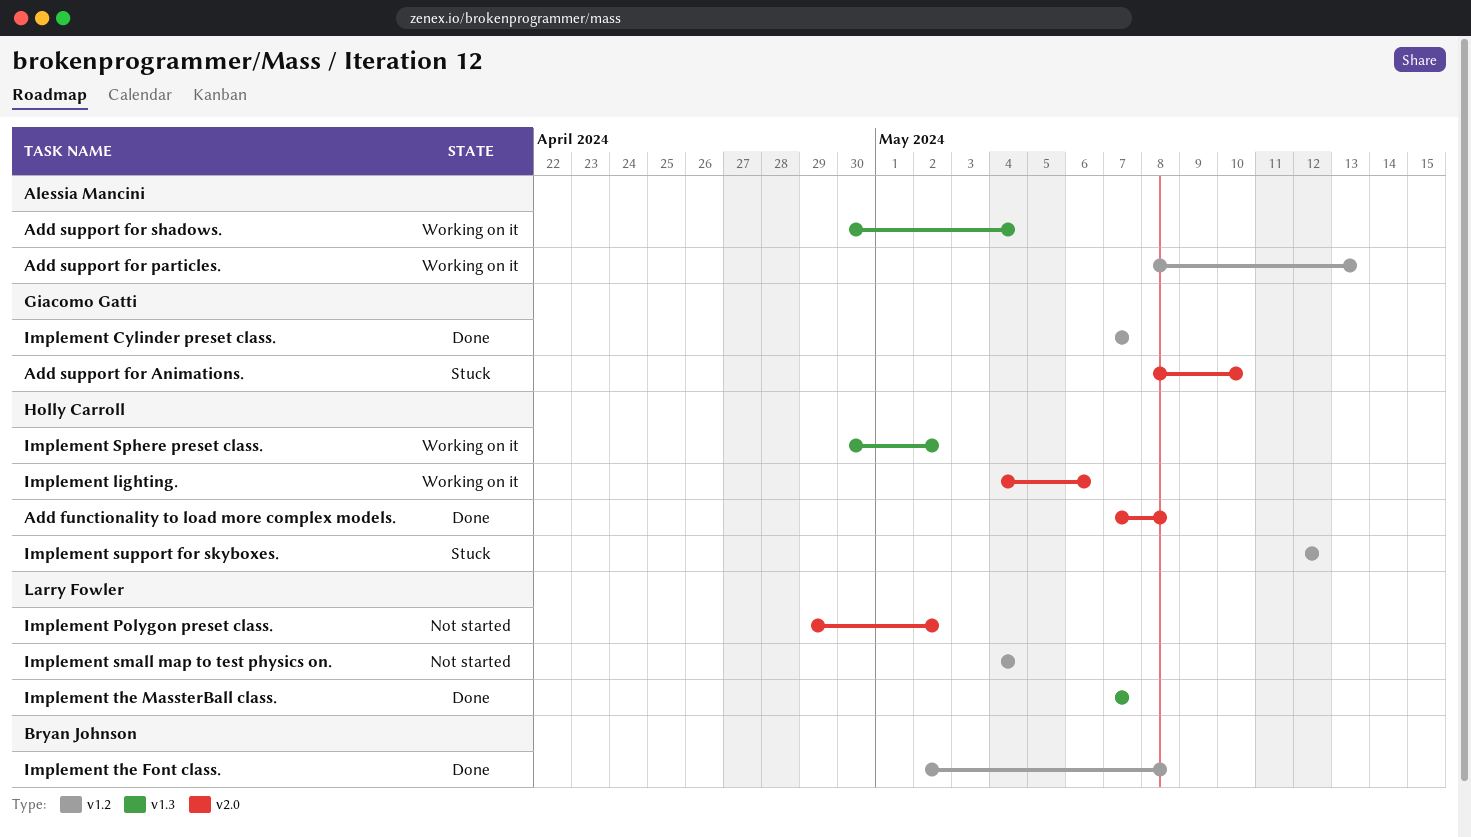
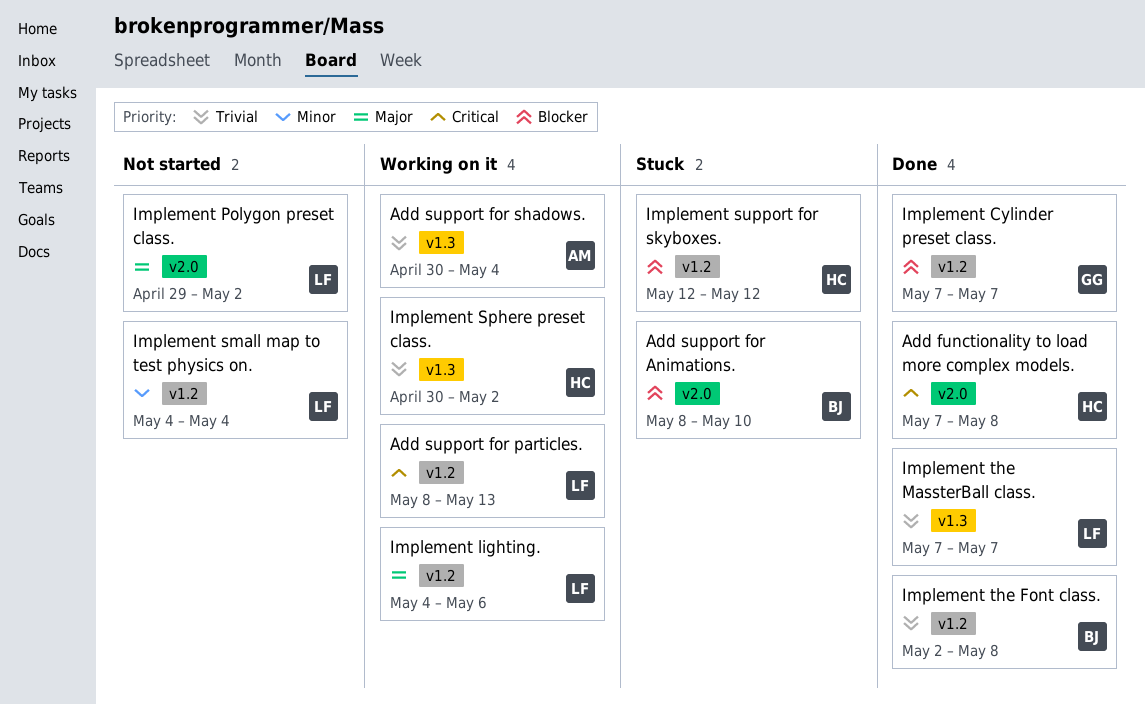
Add support for Animations., owner: Giacomo Gatti -> Bryan Johnson
Add support for particles., owner: Alessia Mancini -> Larry Fowler
Implement lighting., owner: Holly Carroll -> Larry Fowler
Implement lighting., label: v2.0 -> v1.2

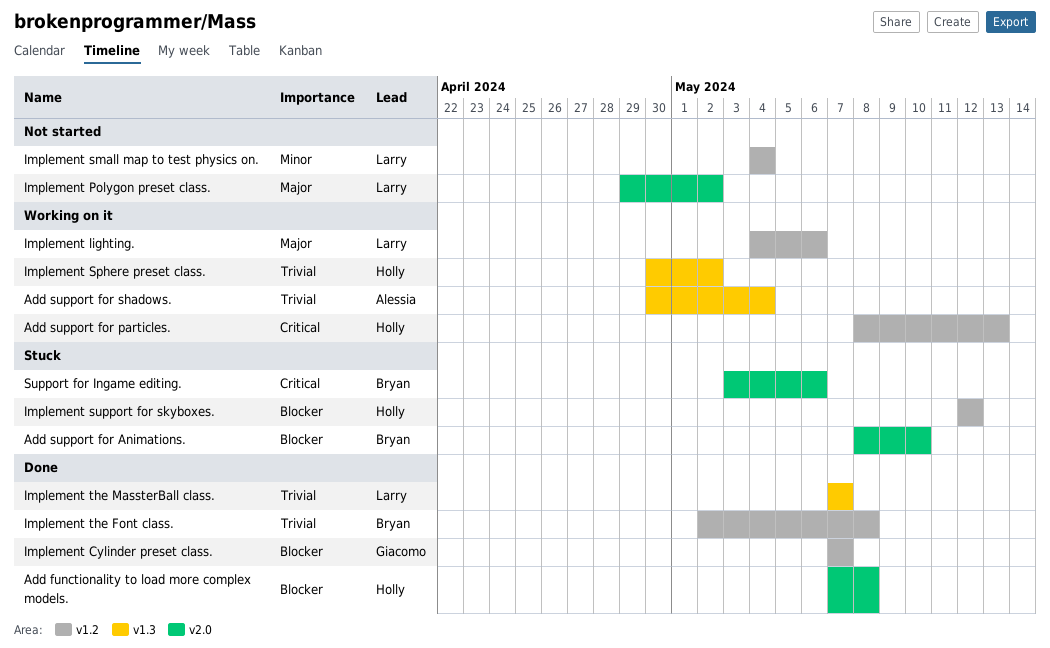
Add functionality to load more complex models., priority: Critical -> Blocker
Add support for particles., owner: Larry -> Holly
Support for Ingame editing.: none -> present

